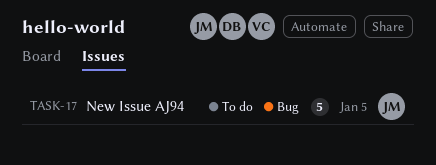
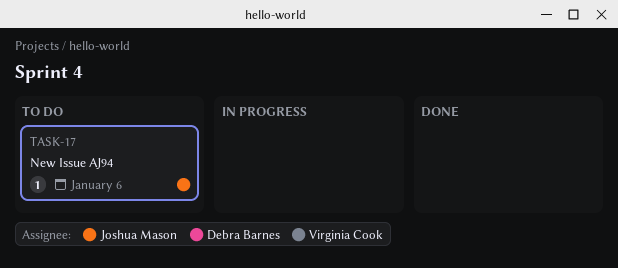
TASK-17, estimate: 5 -> 1
TASK-17, due: Jan 5 -> Jan 6

